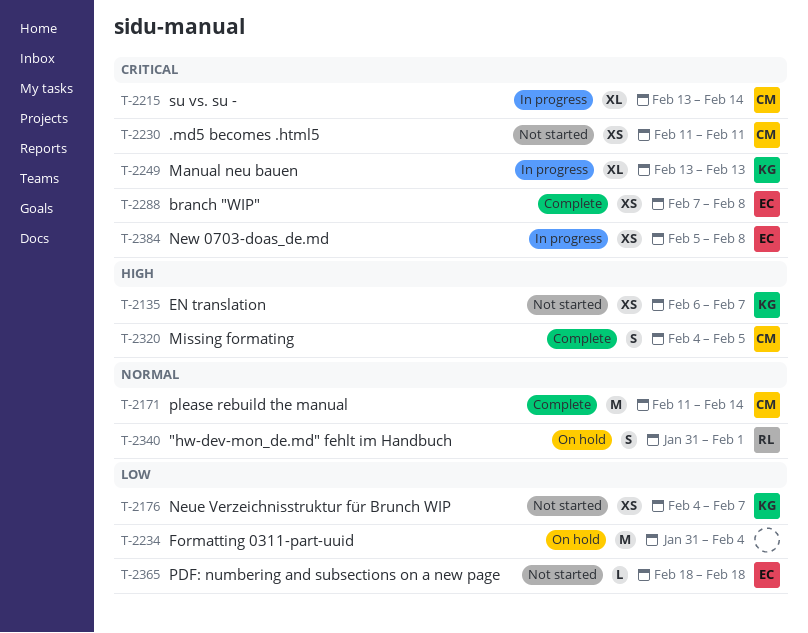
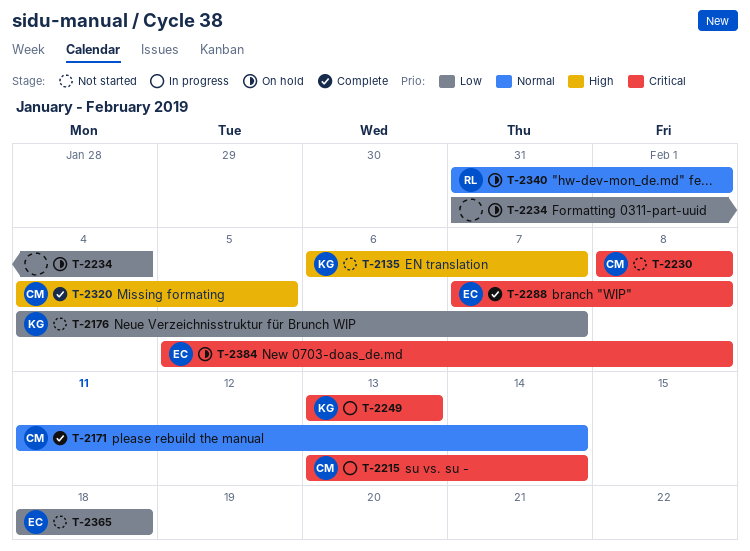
T-2230, start: Feb 11 -> Feb 8
T-2230, due: Feb 11 -> Feb 8
T-2384, status: In progress -> On hold

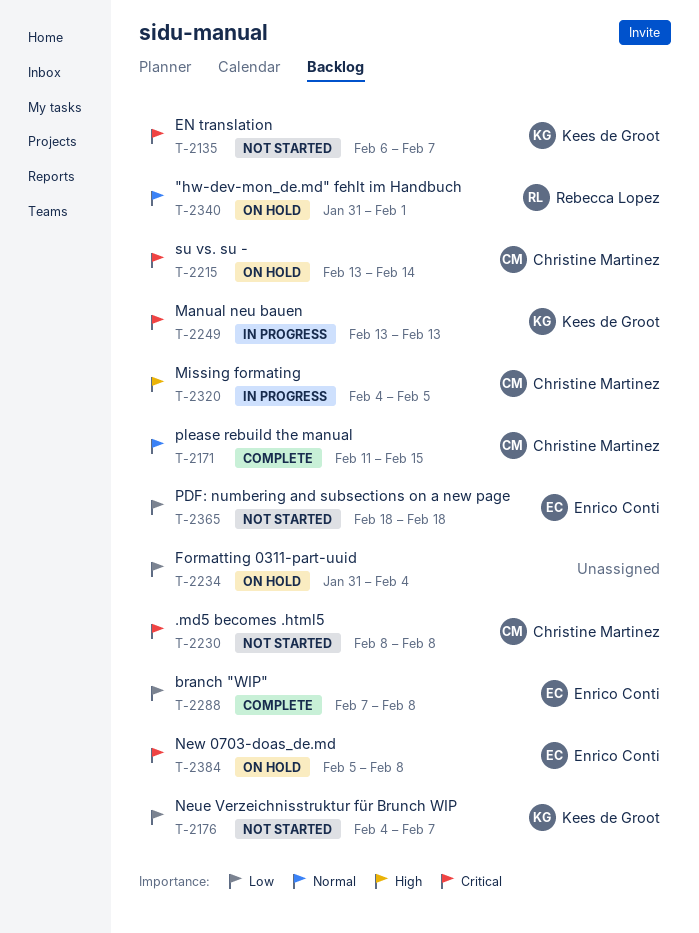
T-2135, priority: High -> Critical
T-2171, due: Feb 14 -> Feb 15
T-2215, status: In progress -> On hold
T-2288, priority: Critical -> Low
T-2320, status: Complete -> In progress

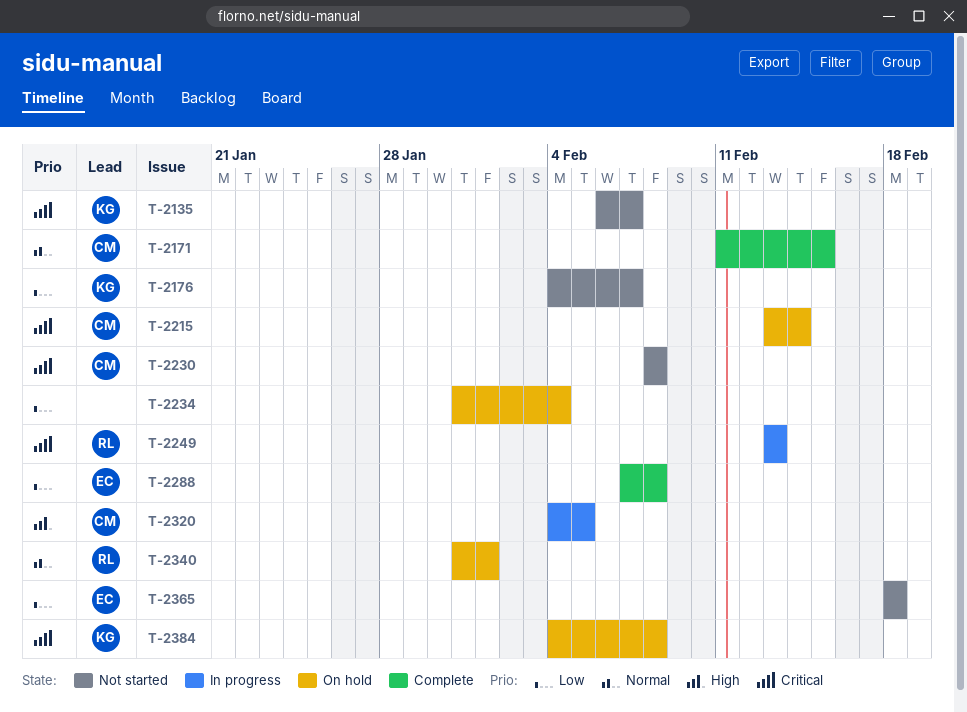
T-2249, owner: Kees de Groot -> Rebecca Lopez
T-2384, owner: Enrico Conti -> Kees de Groot
T-2384, start: Feb 5 -> Feb 4

